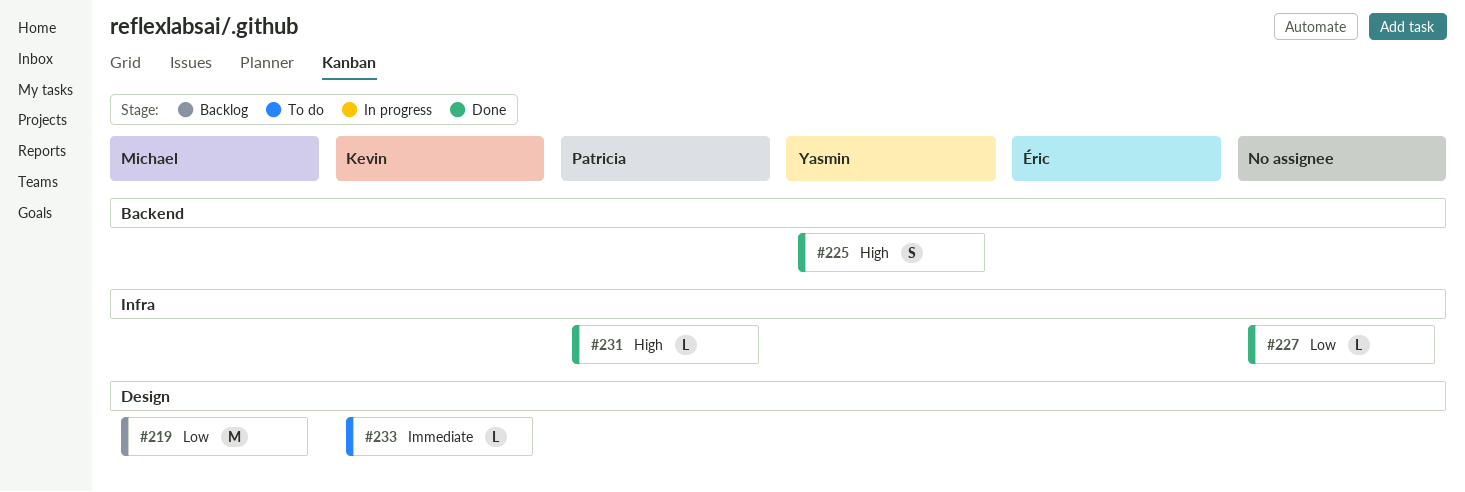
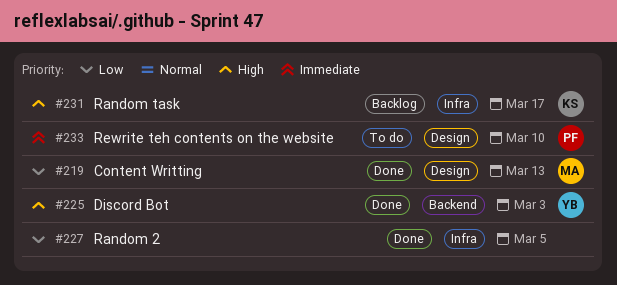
#219, status: Backlog -> Done
#231, status: Done -> Backlog
#231, owner: Patricia -> Kevin
#233, owner: Kevin -> Patricia

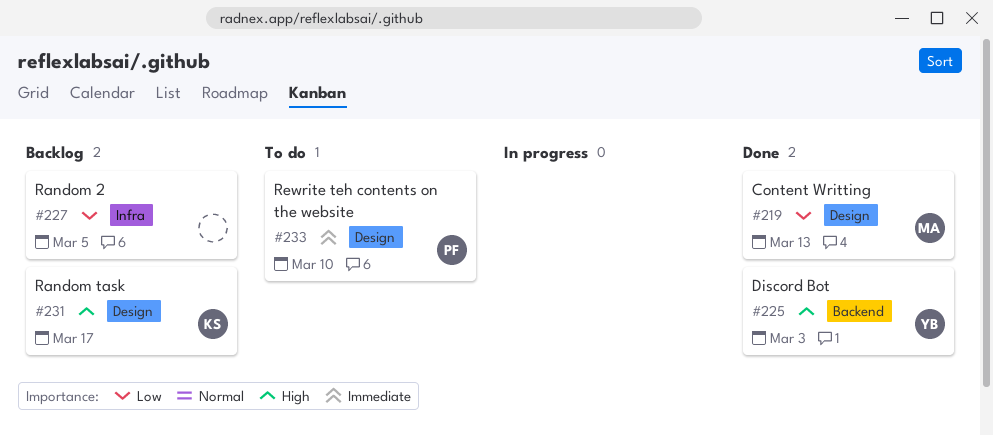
#227, status: Done -> Backlog
#231, label: Infra -> Design

